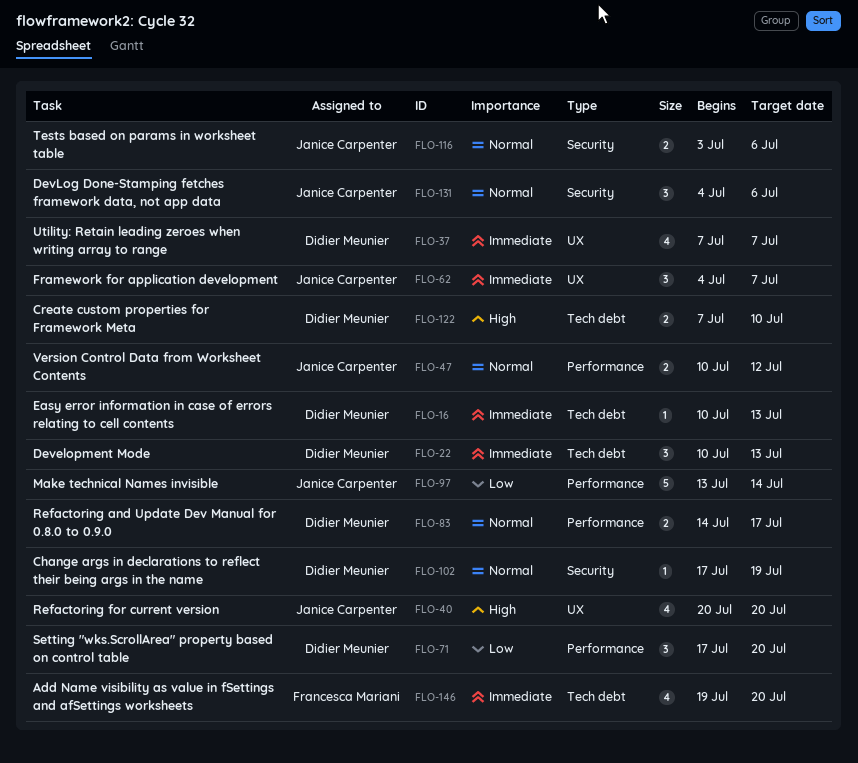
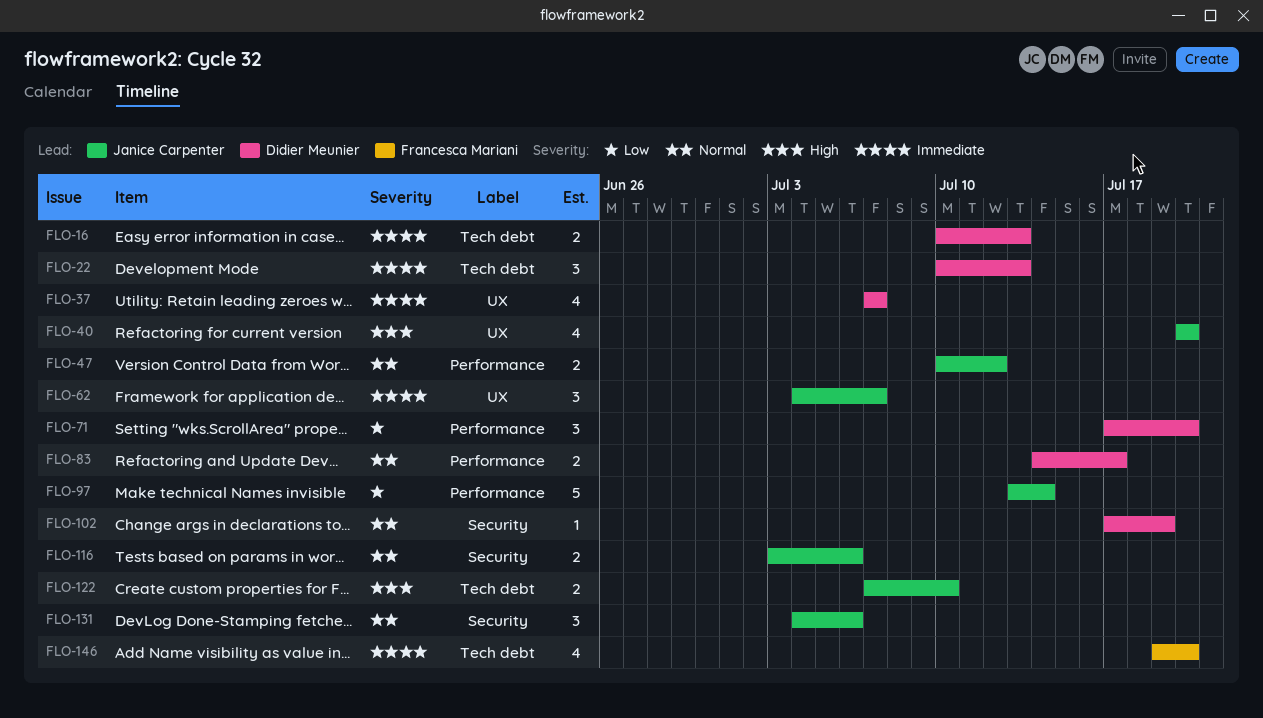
FLO-16, estimate: 1 -> 2
FLO-122, owner: Didier Meunier -> Janice Carpenter

